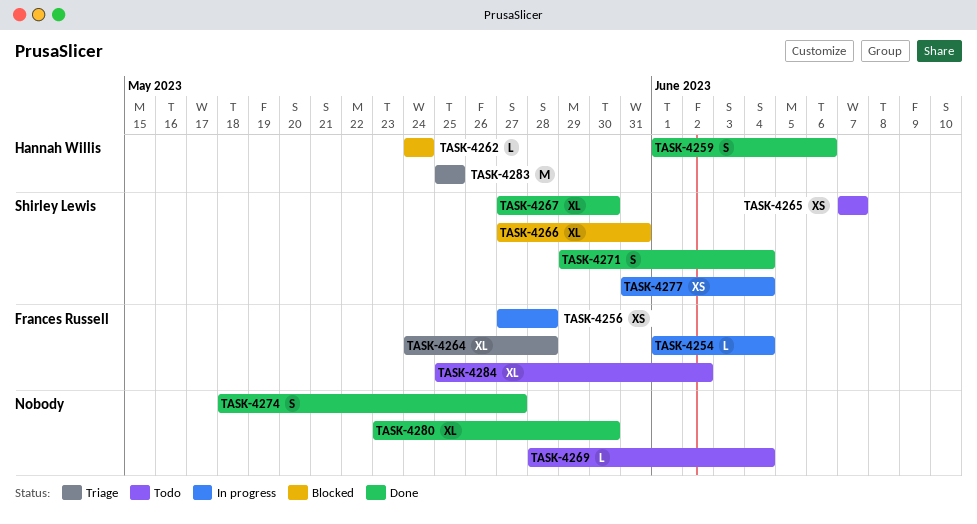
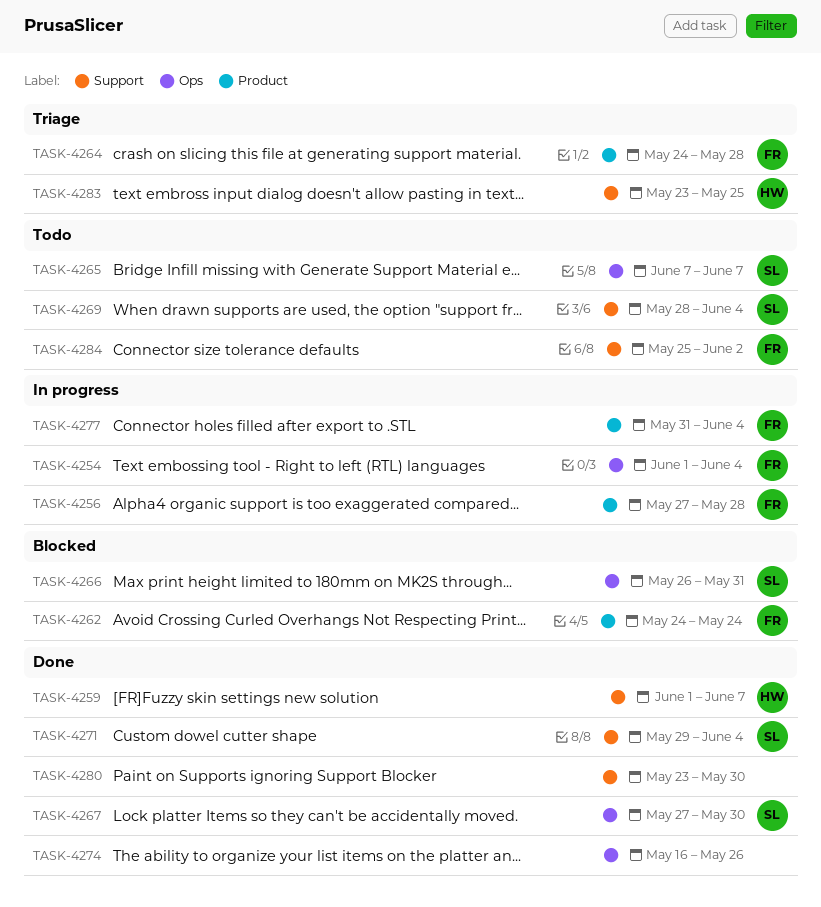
TASK-4259, due: Jun 6 -> Jun 7
TASK-4262, owner: Hannah Willis -> Frances Russell
TASK-4266, start: May 27 -> May 26
TASK-4269, owner: none -> Shirley Lewis
TASK-4274, start: May 18 -> May 16
TASK-4274, due: May 27 -> May 26
TASK-4277, owner: Shirley Lewis -> Frances Russell
TASK-4283, start: May 25 -> May 23

